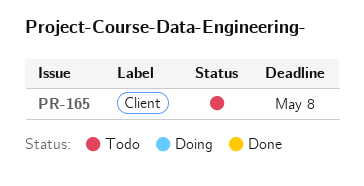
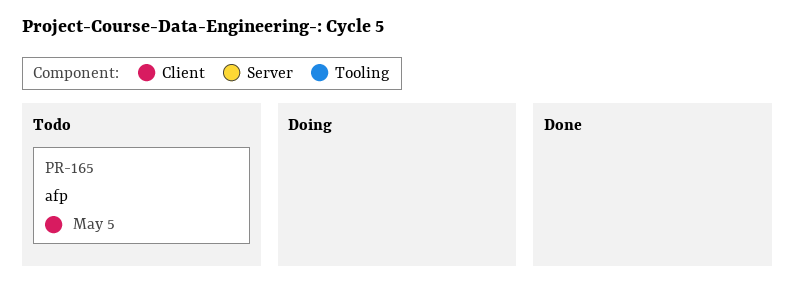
PR-165, due: May 8 -> May 5

